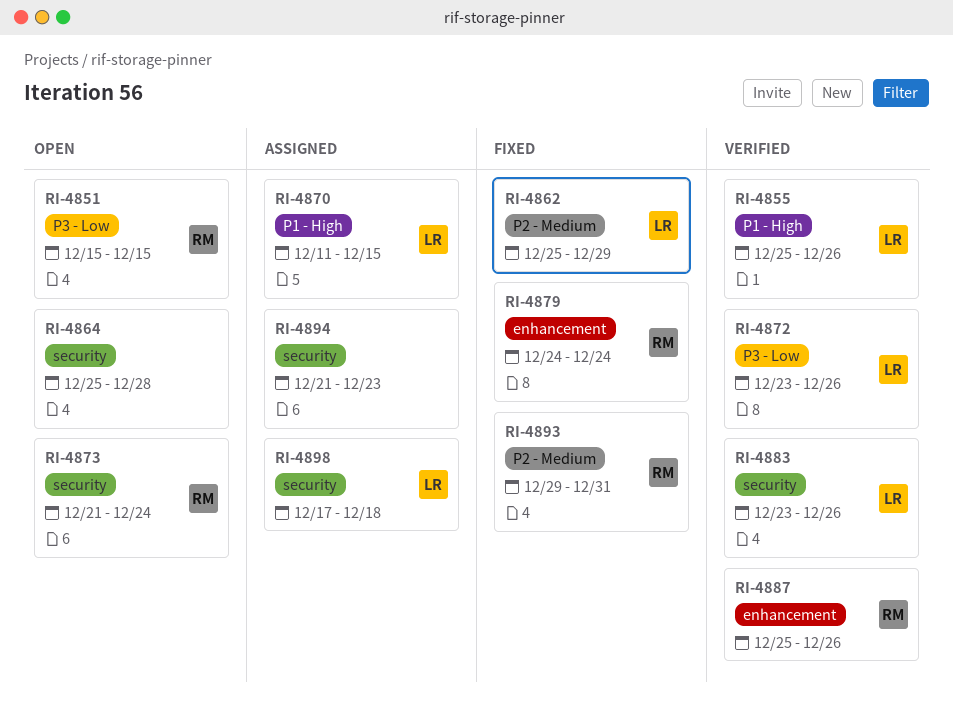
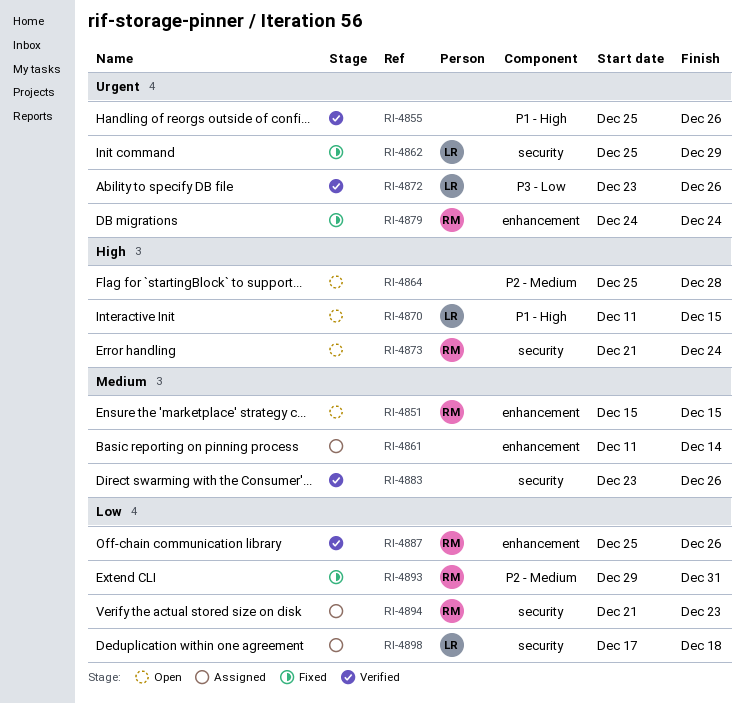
RI-4851, label: P3 - Low -> enhancement
RI-4855, owner: LR -> none
RI-4861: none -> present
RI-4862, label: P2 - Medium -> security
RI-4864, label: security -> P2 - Medium
RI-4870, status: Assigned -> Open
RI-4883, owner: LR -> none
RI-4894, owner: none -> RM

